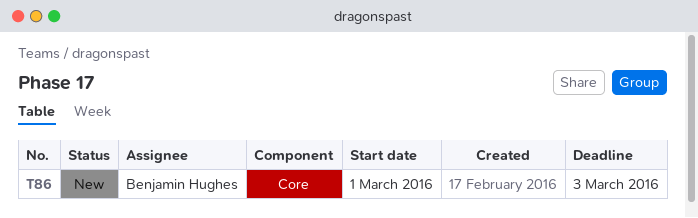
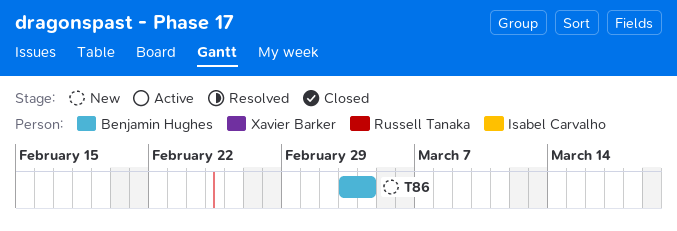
T86, start: Mar 1 -> Mar 3
T86, due: Mar 3 -> Mar 4

